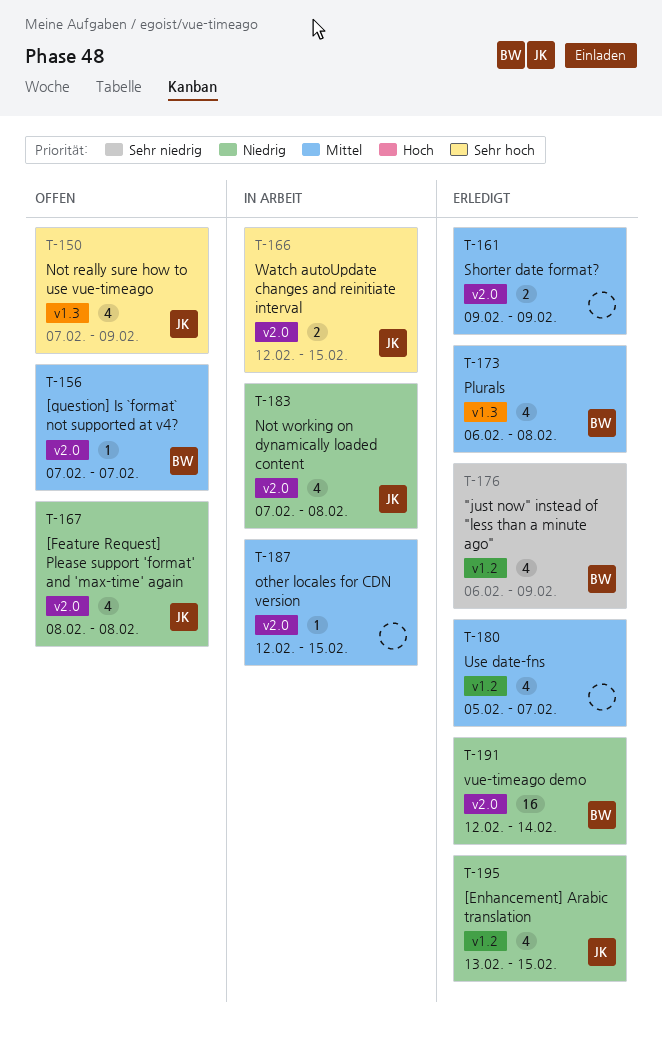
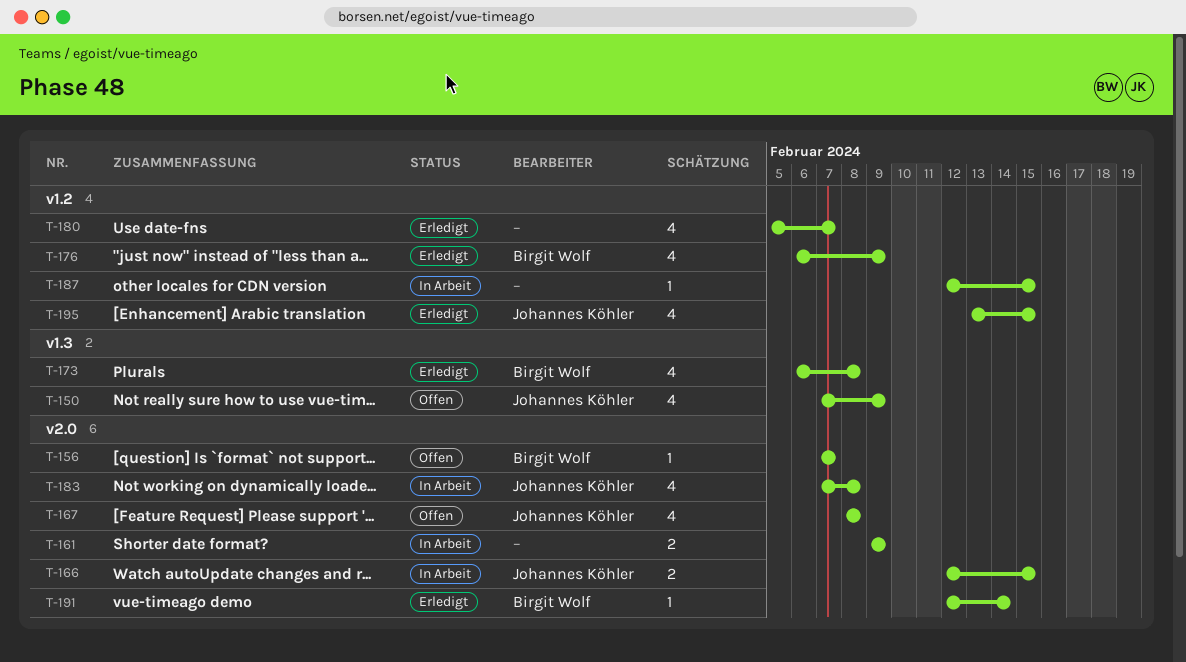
T-161, status: Erledigt -> In Arbeit
T-187, label: v2.0 -> v1.2
T-191, estimate: 16 -> 1

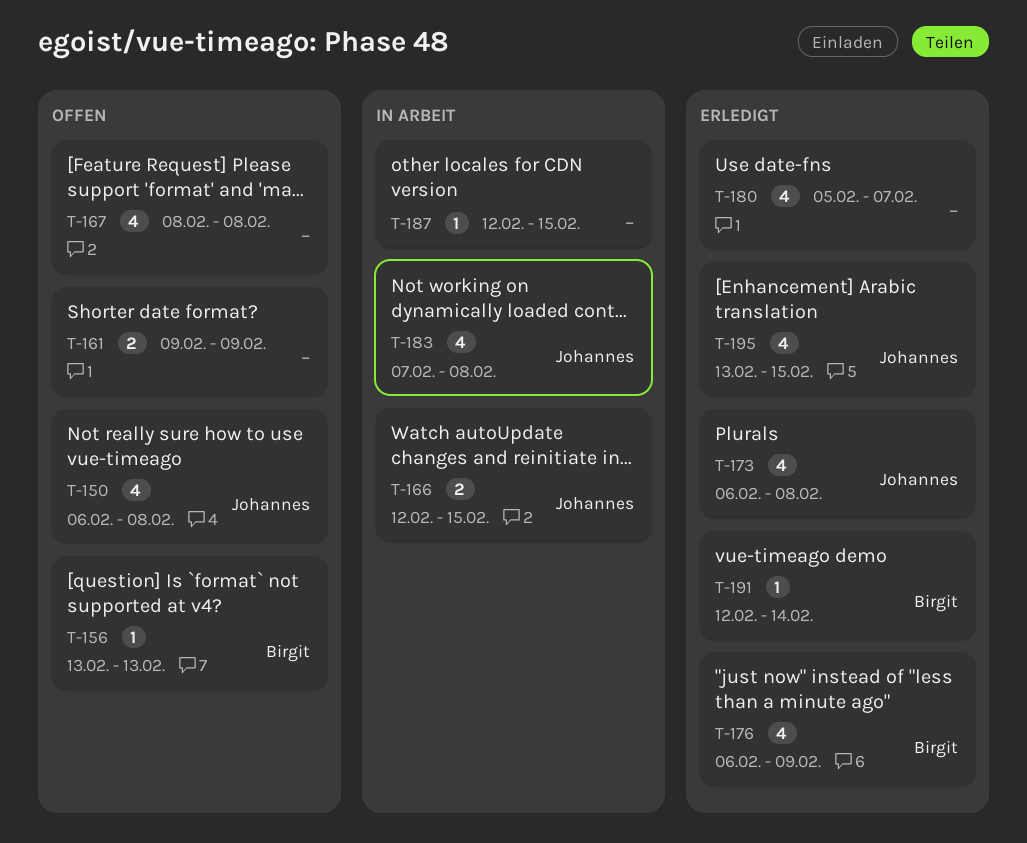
T-150, start: Feb 7 -> Feb 6
T-150, due: Feb 9 -> Feb 8
T-156, start: Feb 7 -> Feb 13
T-156, due: Feb 7 -> Feb 13
T-161, status: In Arbeit -> Offen
T-167, owner: Johannes Köhler -> none
T-173, owner: Birgit Wolf -> Johannes Köhler

